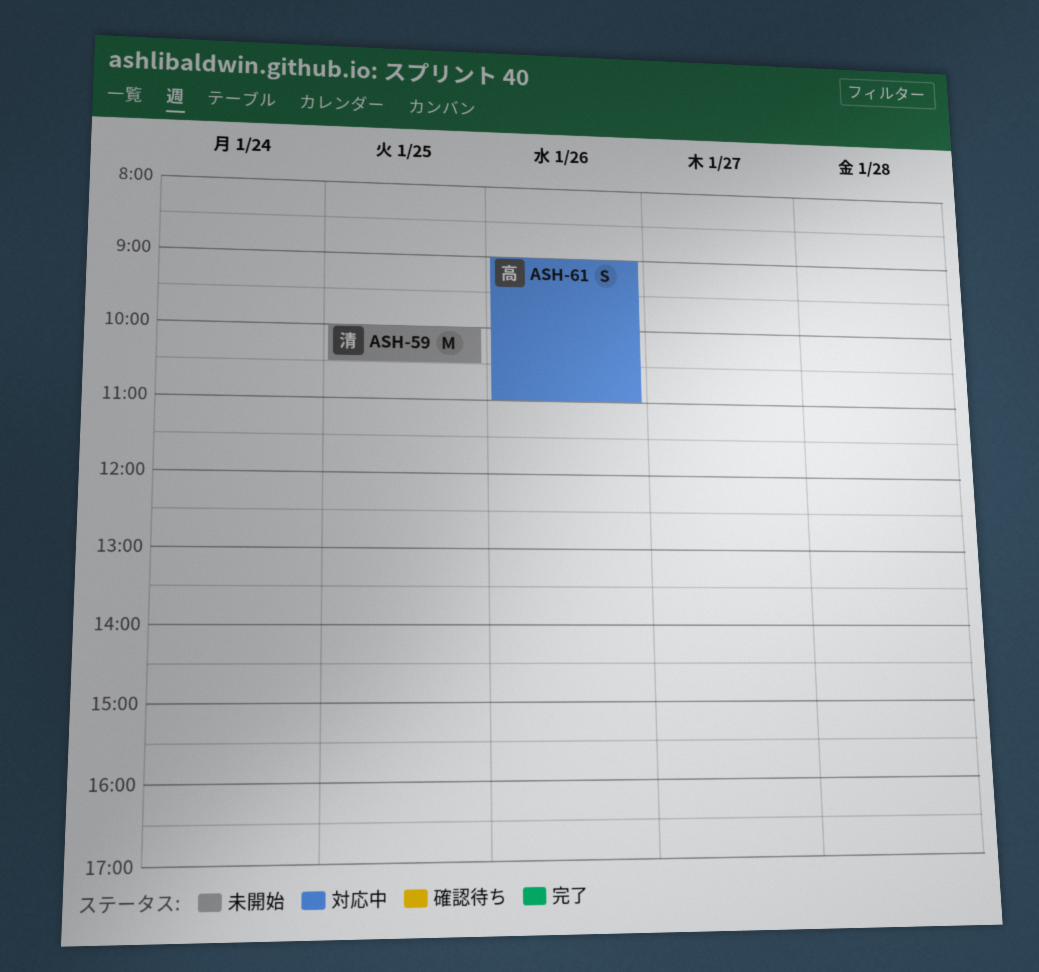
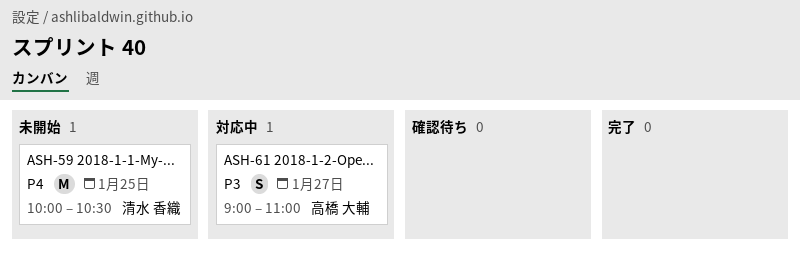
ASH-61, day: Jan 26 -> Jan 27

